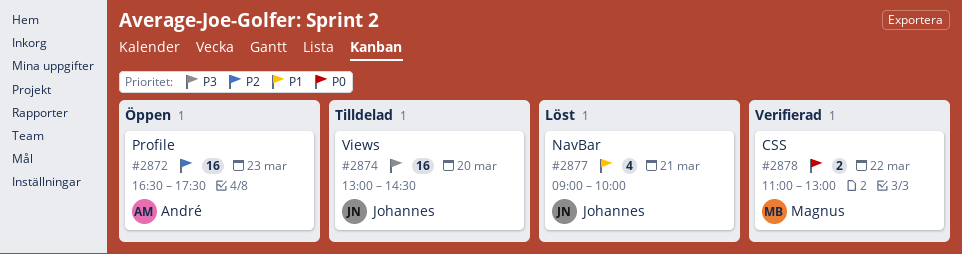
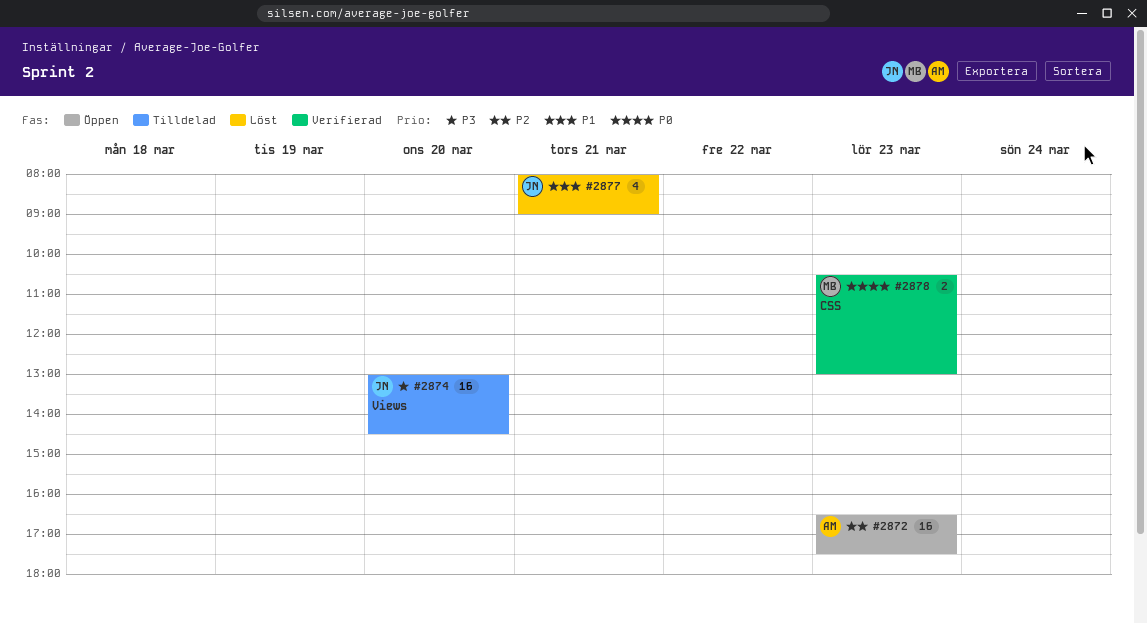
#2877, begins: 09:00 -> 08:00
#2877, ends: 10:00 -> 09:00
#2878, day: Mar 22 -> Mar 23
#2878, begins: 11:00 -> 10:30

